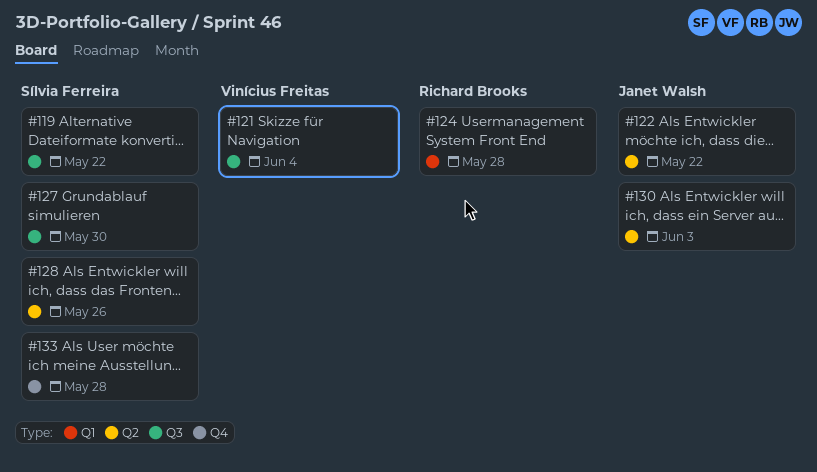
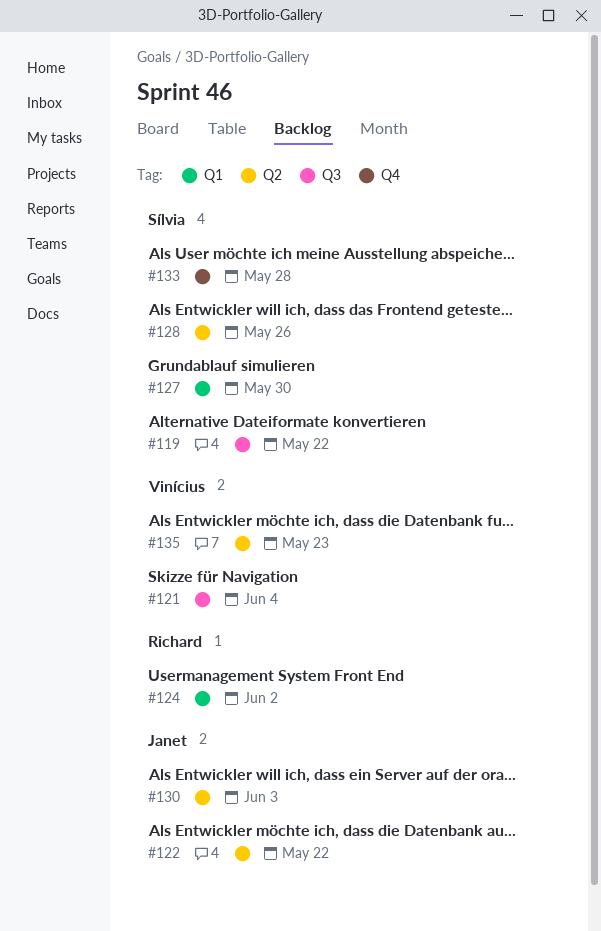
#124, due: May 28 -> Jun 2
#127, label: Q3 -> Q1
#135: none -> present

